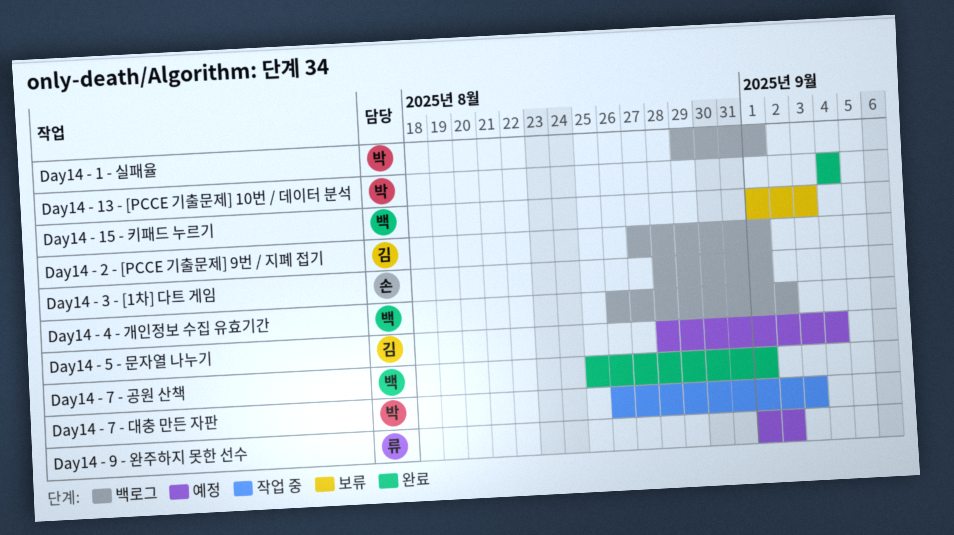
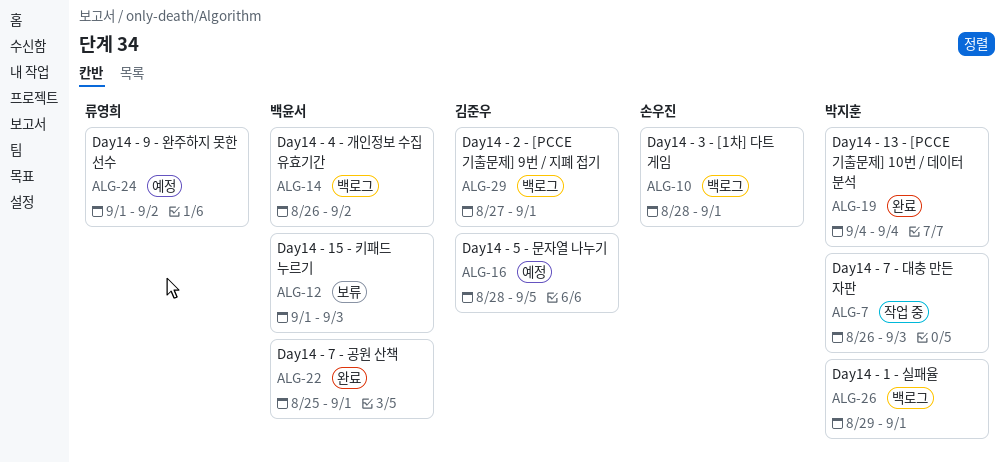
Day14 - 5 - 문자열 나누기, due: Sep 4 -> Sep 5

